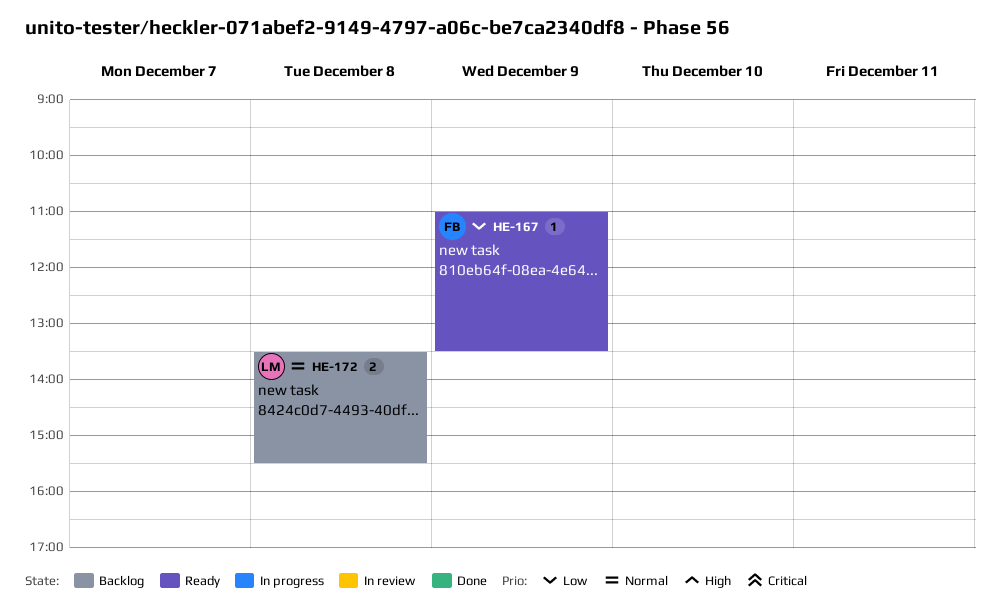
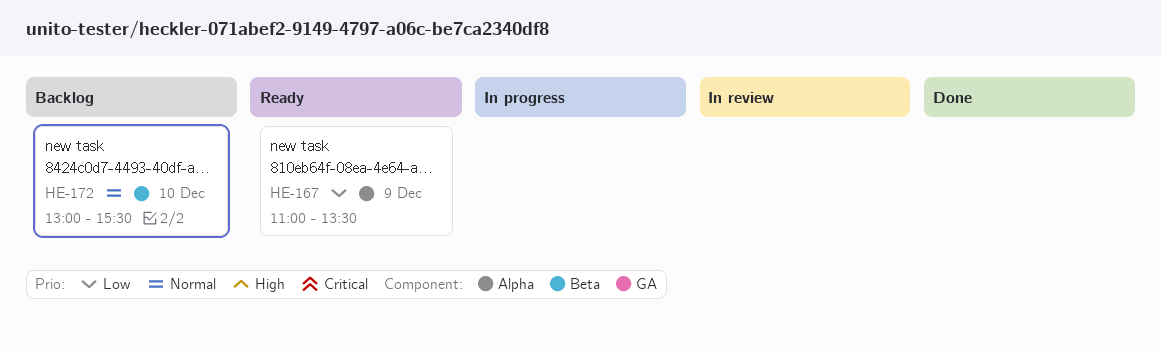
HE-172, day: Dec 8 -> Dec 10
HE-172, begins: 13:30 -> 13:00

